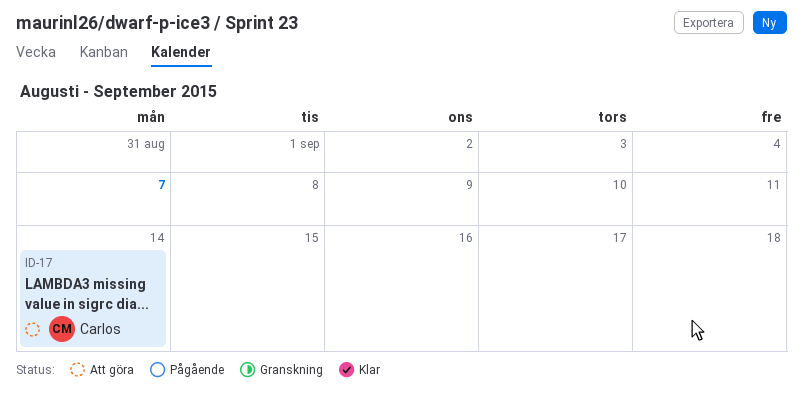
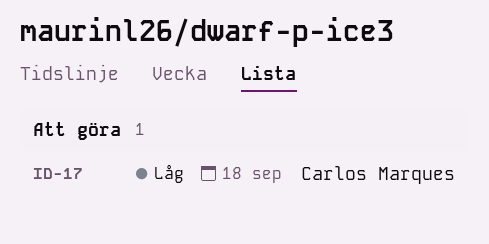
ID-17, due: Sep 14 -> Sep 18

